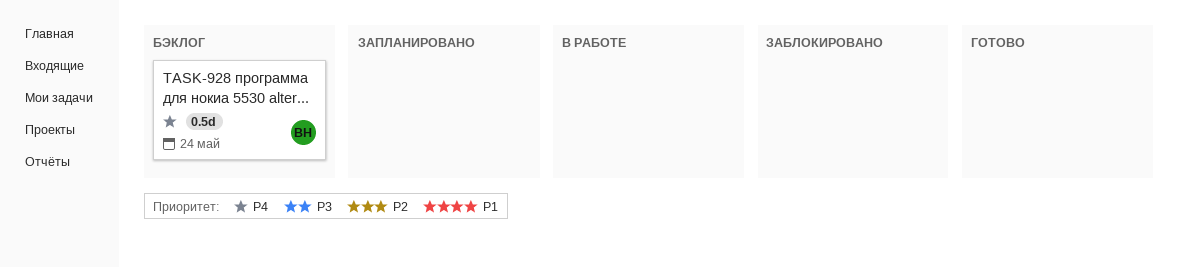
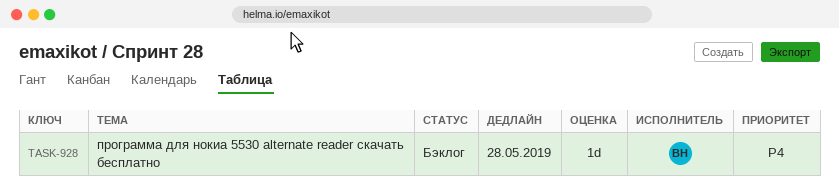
TASK-928, estimate: 0.5d -> 1d
TASK-928, due: May 24 -> May 28

